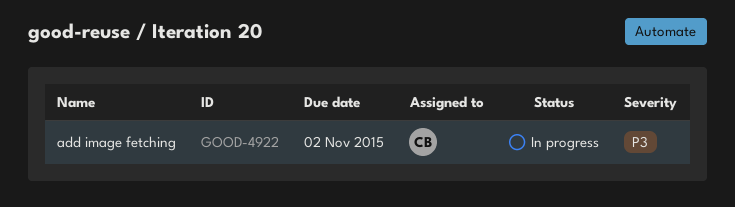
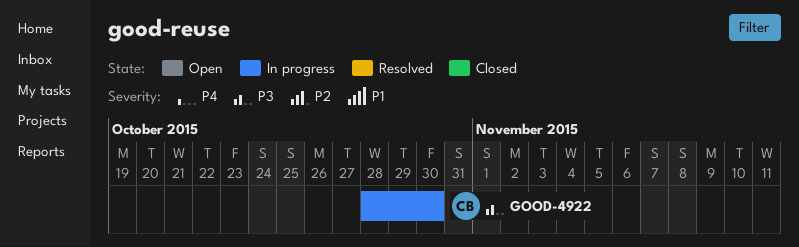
GOOD-4922, due: Nov 2 -> Oct 30

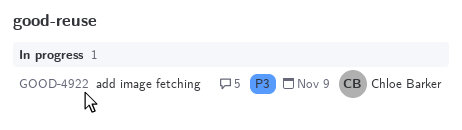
GOOD-4922, due: Oct 30 -> Nov 9

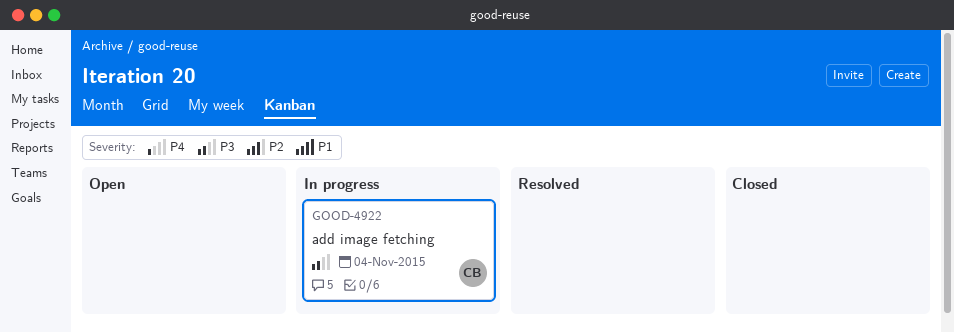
GOOD-4922, due: Nov 9 -> Nov 4

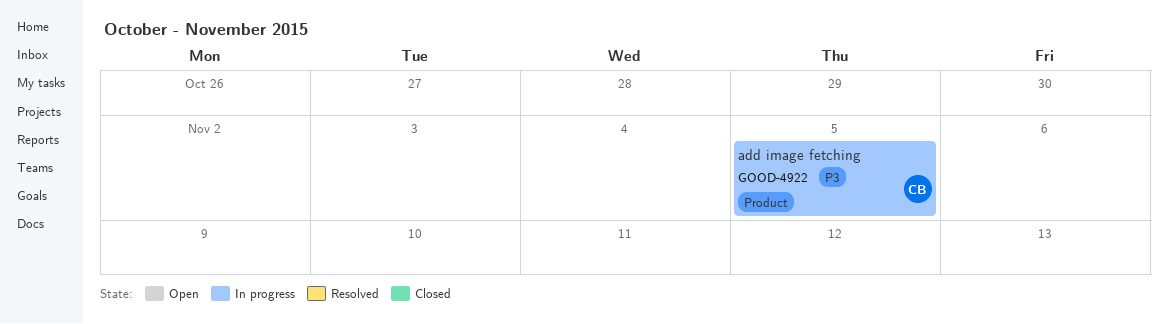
GOOD-4922, due: Nov 4 -> Nov 5

